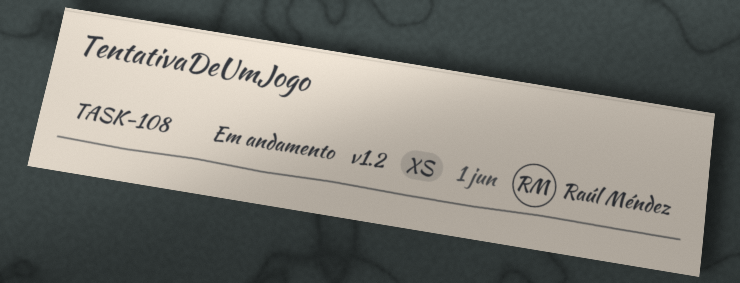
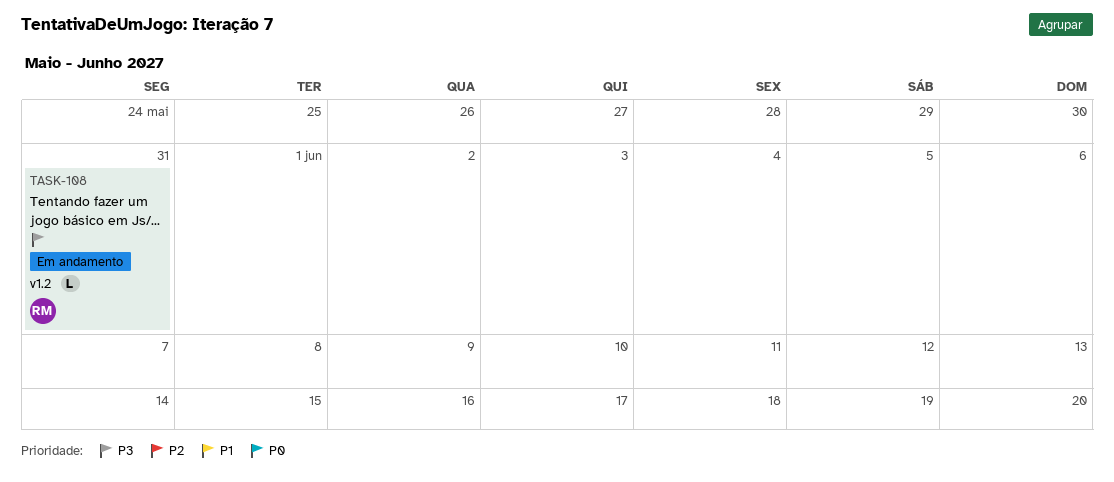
TASK-108, estimate: XS -> L
TASK-108, due: Jun 1 -> May 31

